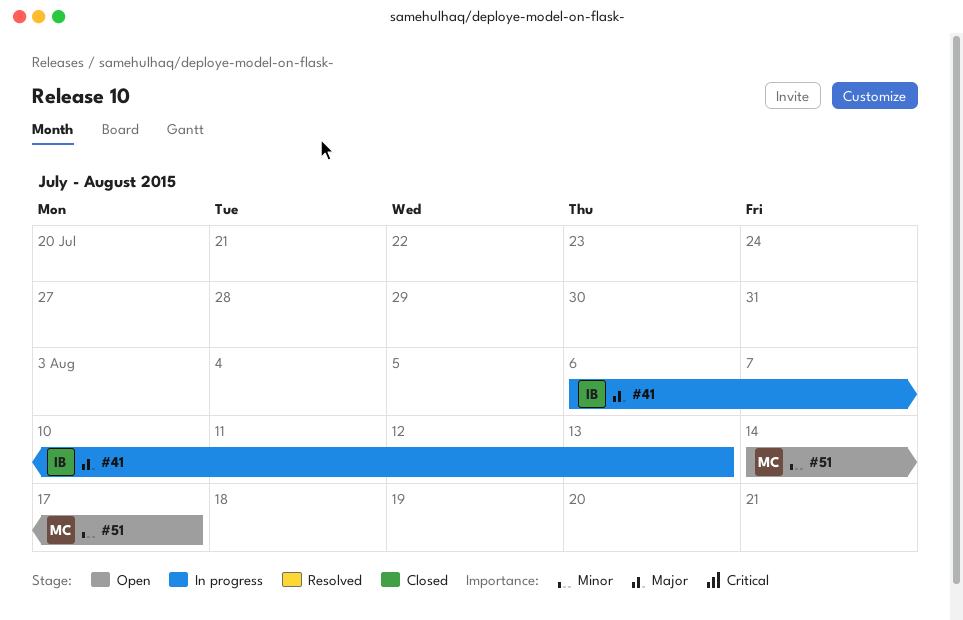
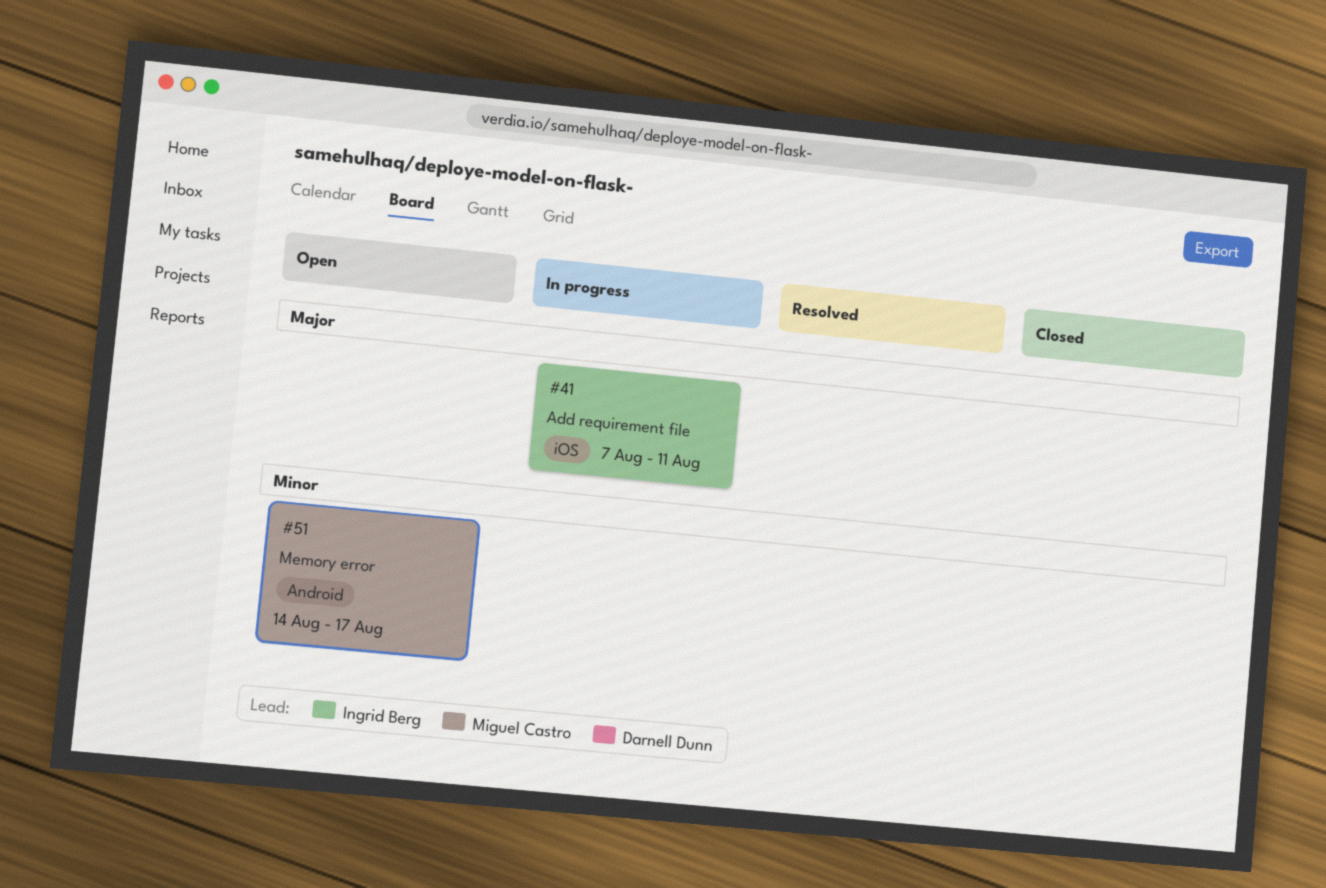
#41, start: Aug 6 -> Aug 7
#41, due: Aug 13 -> Aug 11

